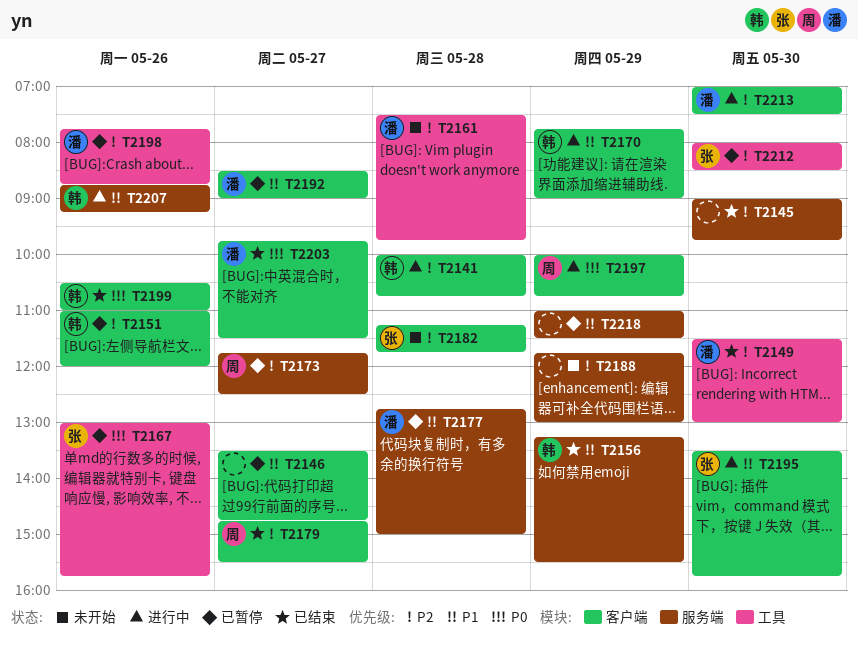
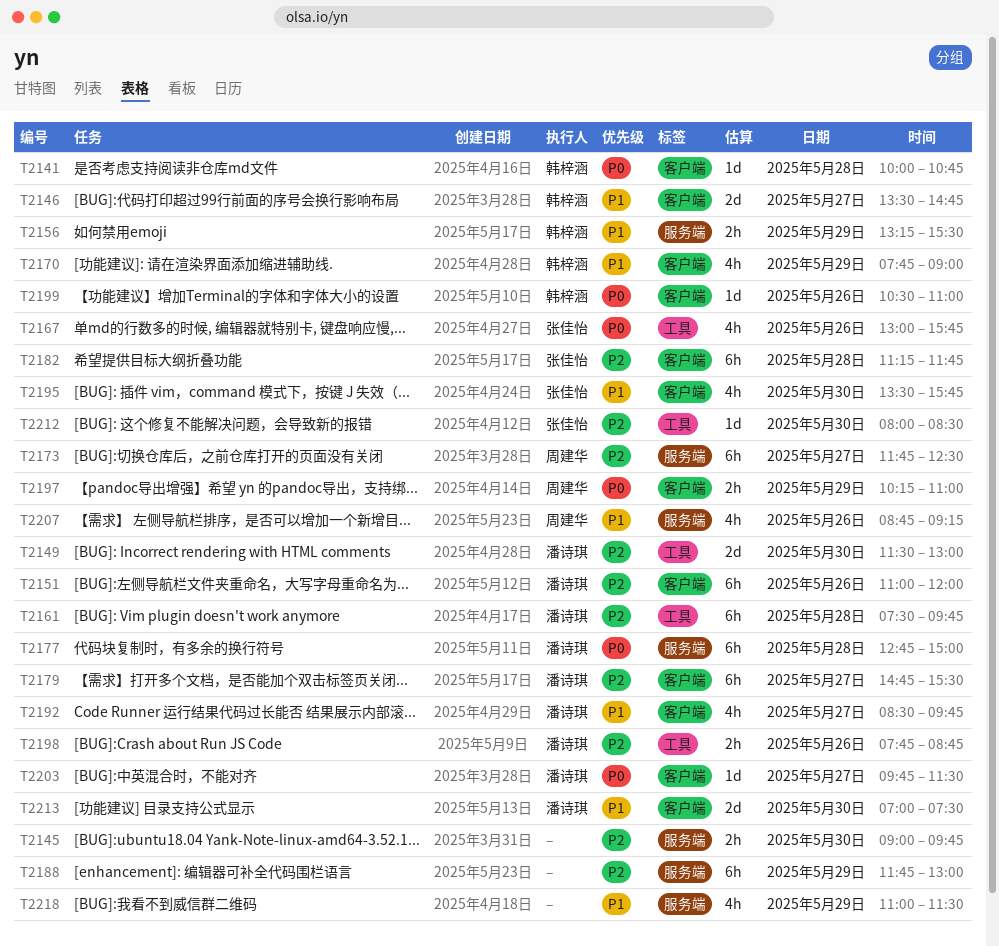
T2141, priority: P2 -> P0
T2146, owner: none -> 韩梓涵
T2151, owner: 韩梓涵 -> 潘诗琪
T2177, priority: P1 -> P0
T2179, owner: 周建华 -> 潘诗琪
T2192, ends: 09:00 -> 09:45
T2197, begins: 10:00 -> 10:15
T2197, ends: 10:45 -> 11:00
T2207, owner: 韩梓涵 -> 周建华
T2213, priority: P2 -> P1

